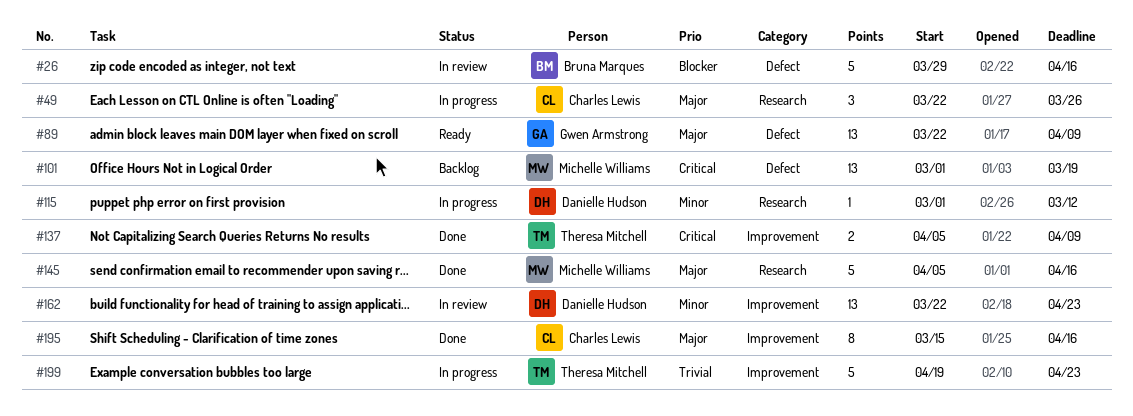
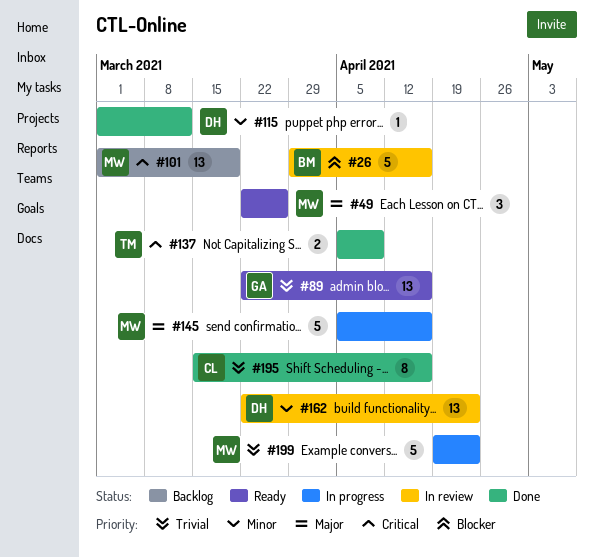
#49, status: In progress -> Ready
#49, owner: Charles Lewis -> Michelle Williams
#89, priority: Major -> Trivial
#89, due: Apr 9 -> Apr 16
#115, status: In progress -> Done
#145, status: Done -> In progress
#195, priority: Major -> Trivial
#199, owner: Theresa Mitchell -> Michelle Williams

